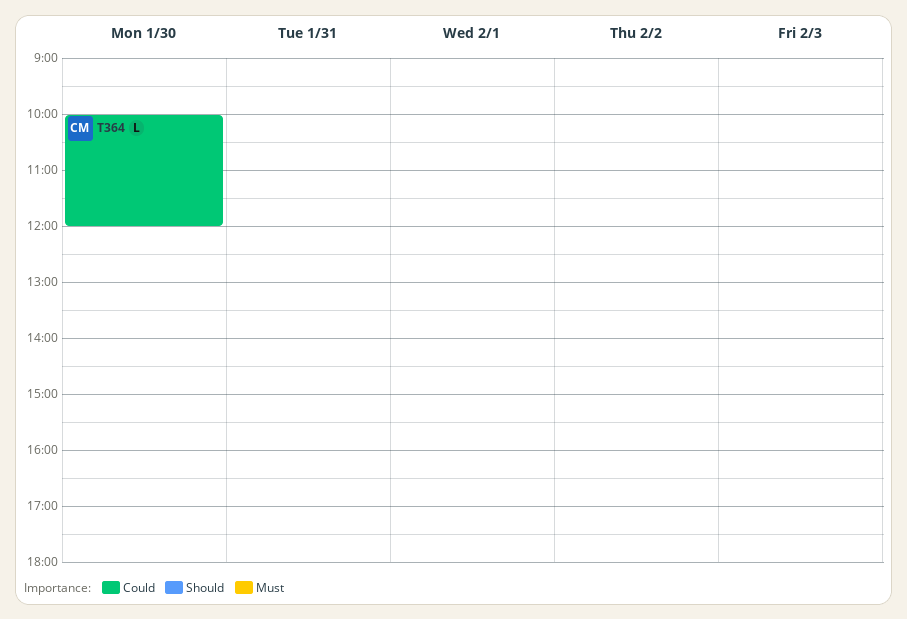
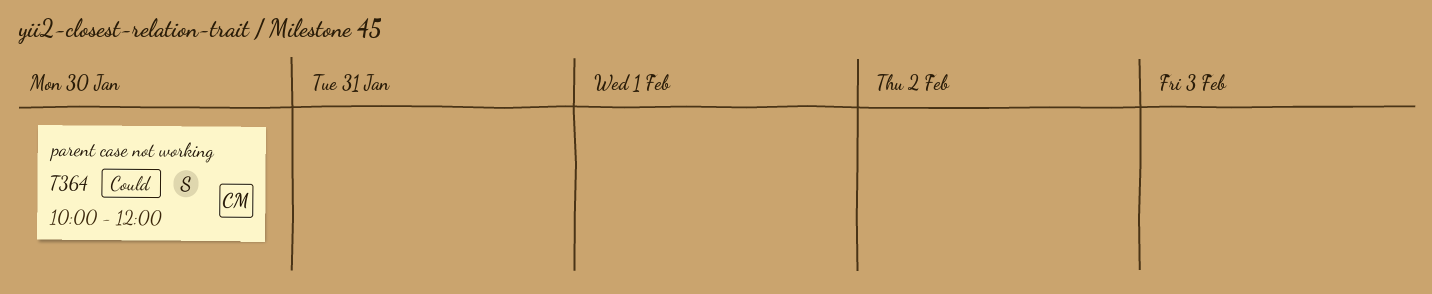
T364, estimate: L -> S

